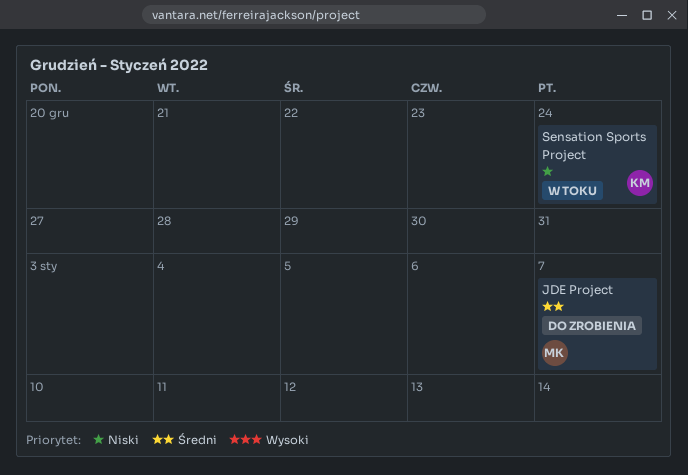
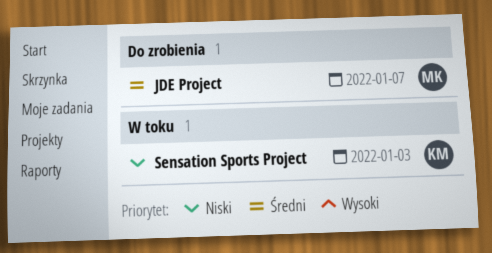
Sensation Sports Project, due: Dec 24 -> Jan 3

